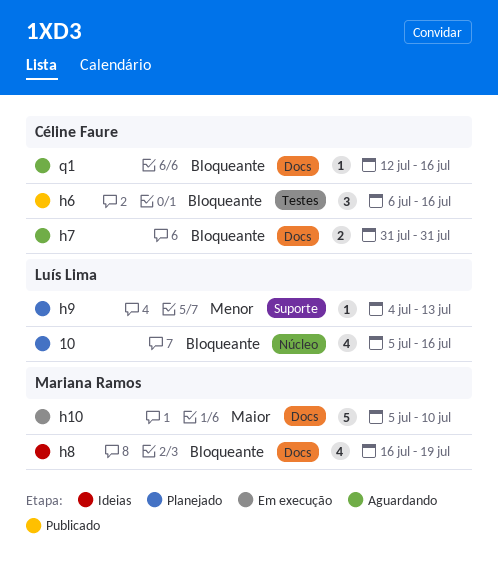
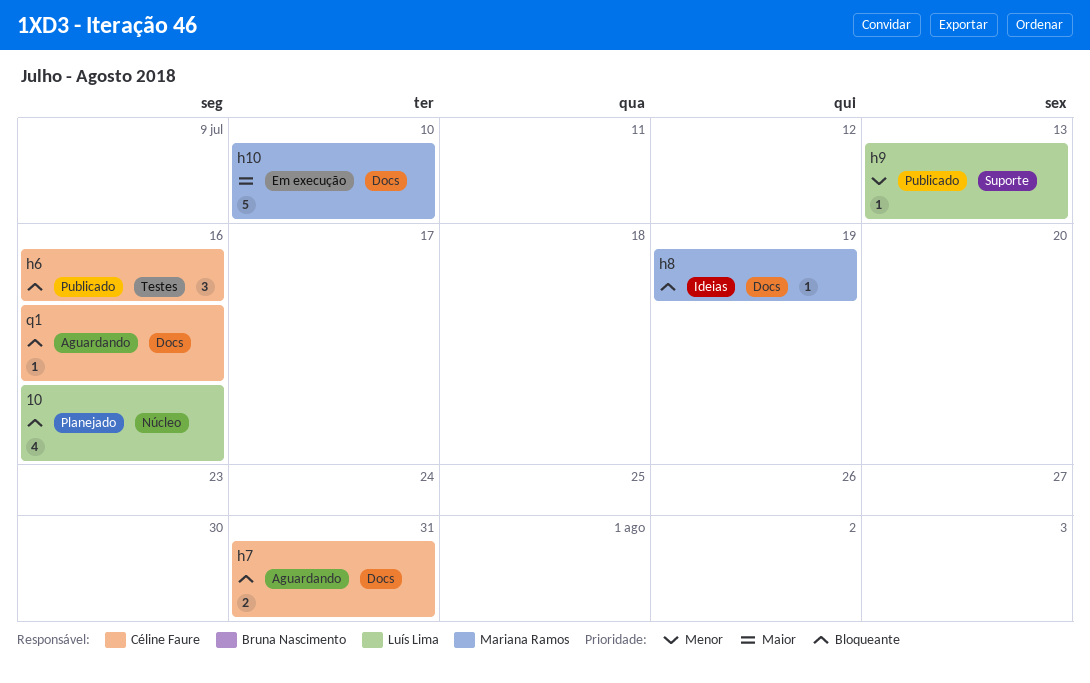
h8, estimate: 4 -> 1
h9, status: Planejado -> Publicado

